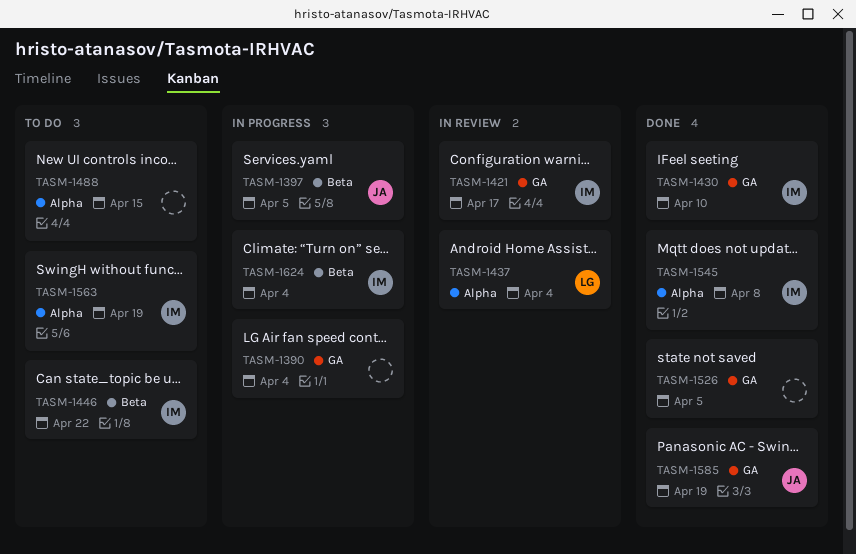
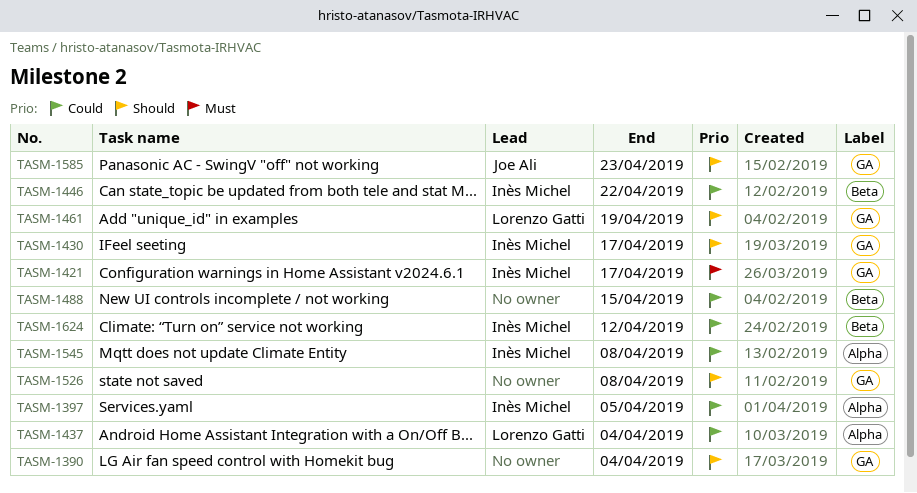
TASM-1397, owner: Joe Ali -> Inès Michel
TASM-1397, label: Beta -> Alpha
TASM-1430, due: Apr 10 -> Apr 17
TASM-1461: none -> present
TASM-1488, label: Alpha -> Beta
TASM-1526, due: Apr 5 -> Apr 8
TASM-1563: present -> none
TASM-1585, due: Apr 19 -> Apr 23
TASM-1624, due: Apr 4 -> Apr 12

